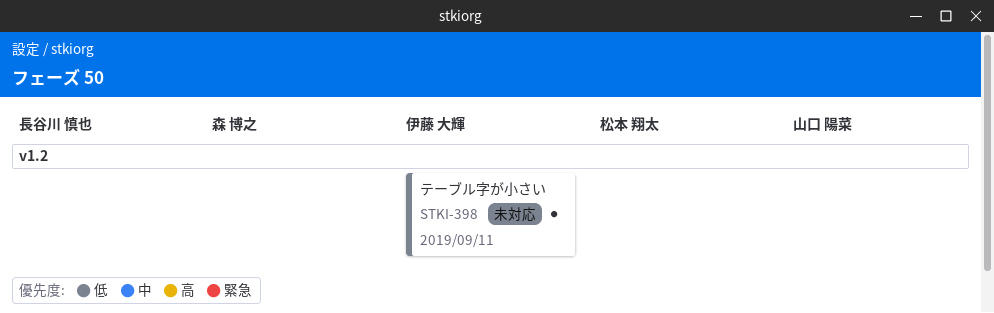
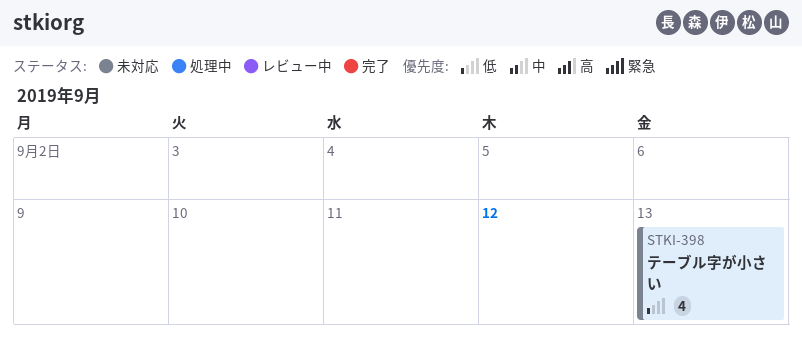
STKI-398, estimate: 1 -> 4
STKI-398, due: Sep 11 -> Sep 13

